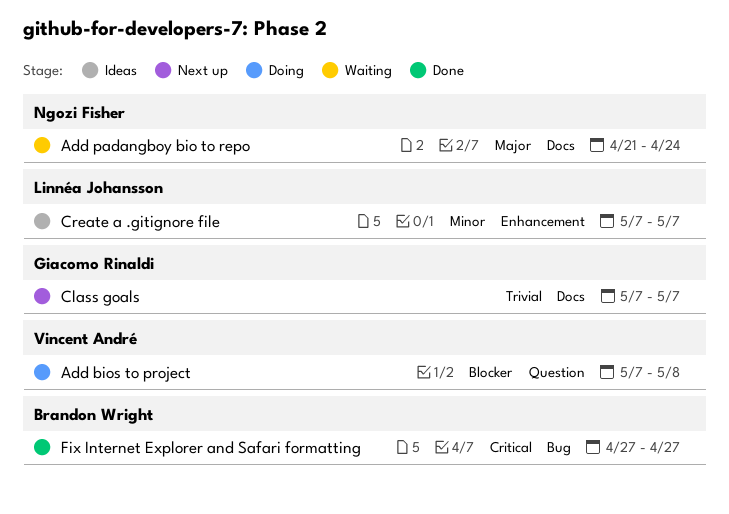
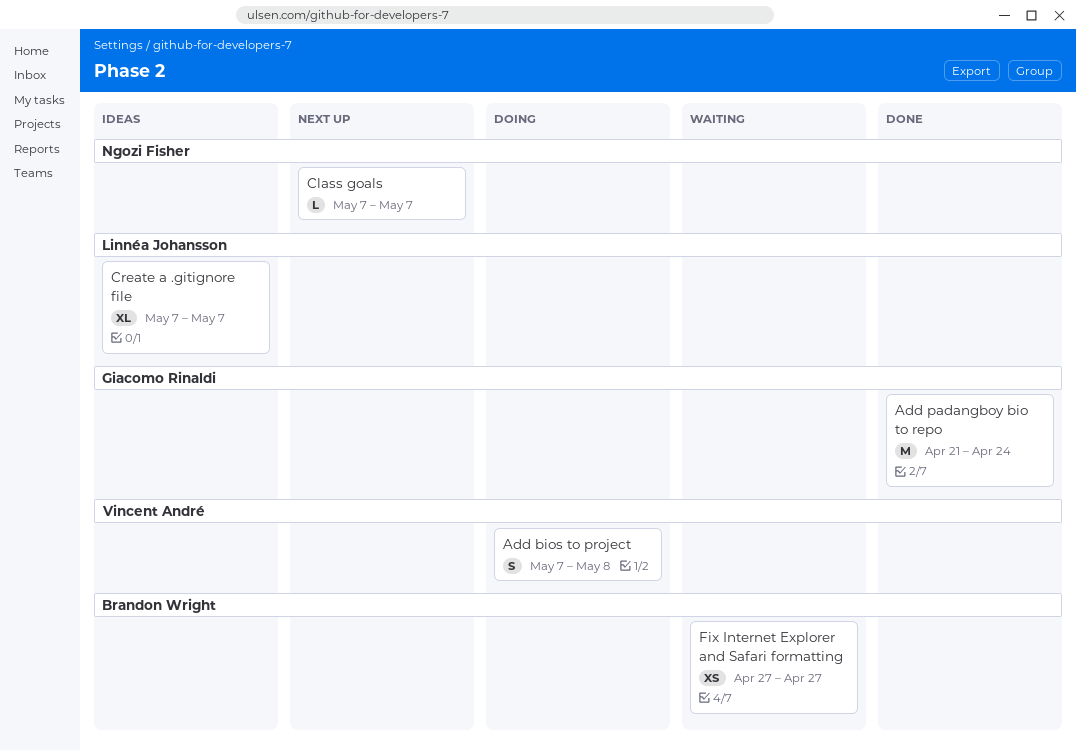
Add padangboy bio to repo, status: Waiting -> Done
Add padangboy bio to repo, owner: Ngozi Fisher -> Giacomo Rinaldi
Class goals, owner: Giacomo Rinaldi -> Ngozi Fisher
Fix Internet Explorer and Safari formatting, status: Done -> Waiting

